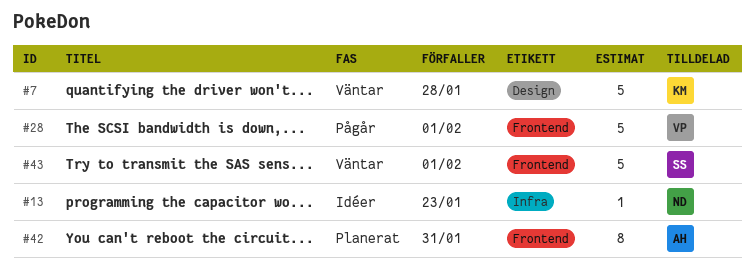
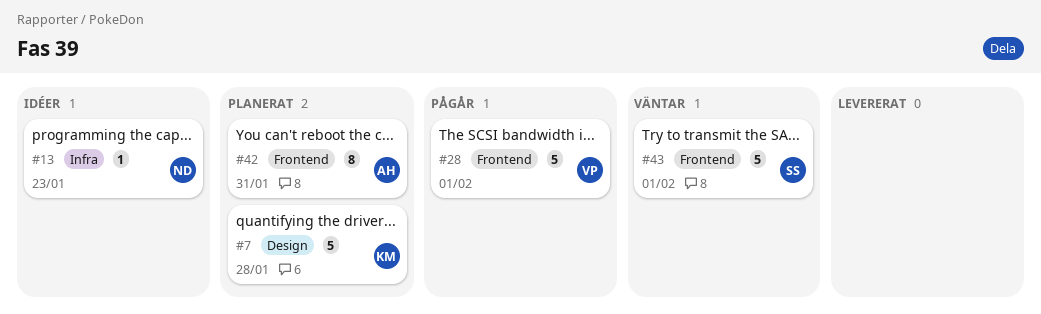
#7, status: Väntar -> Planerat

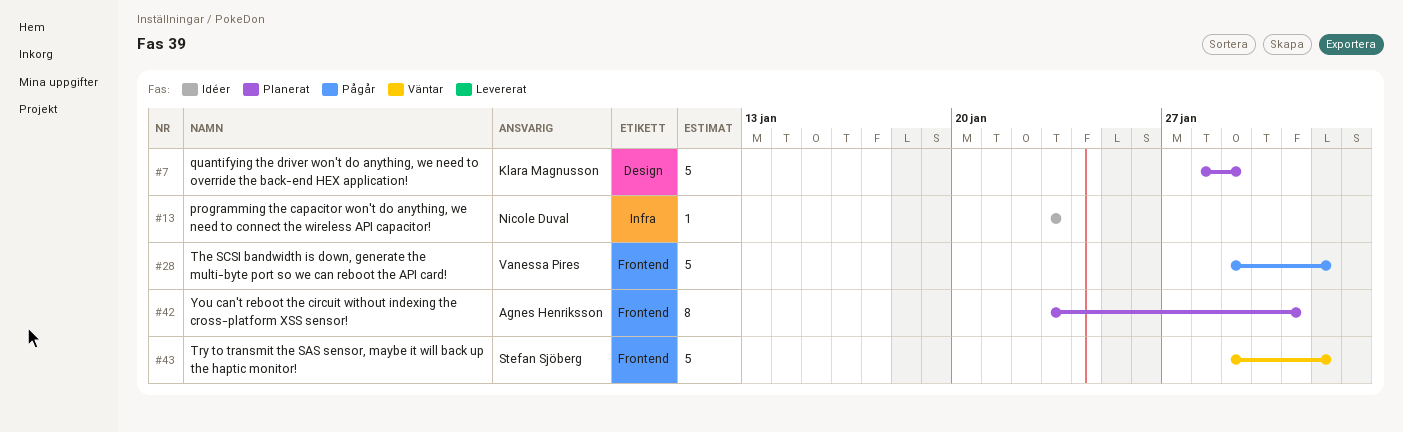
#7, due: Jan 28 -> Jan 29

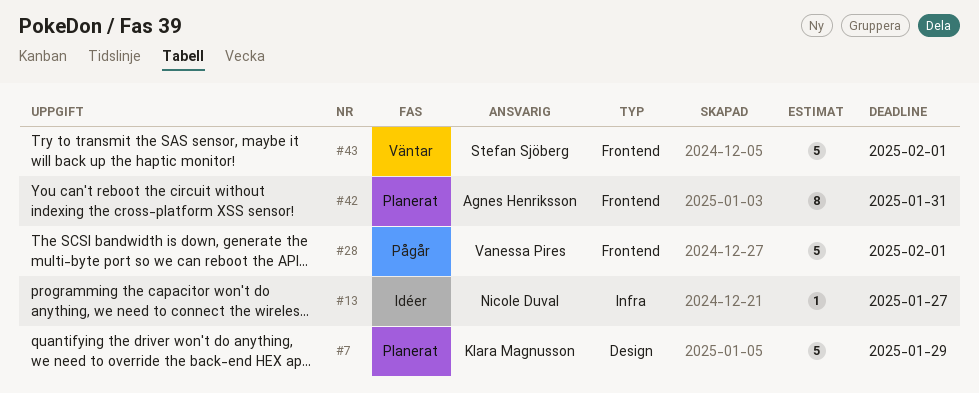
#13, due: Jan 23 -> Jan 27

